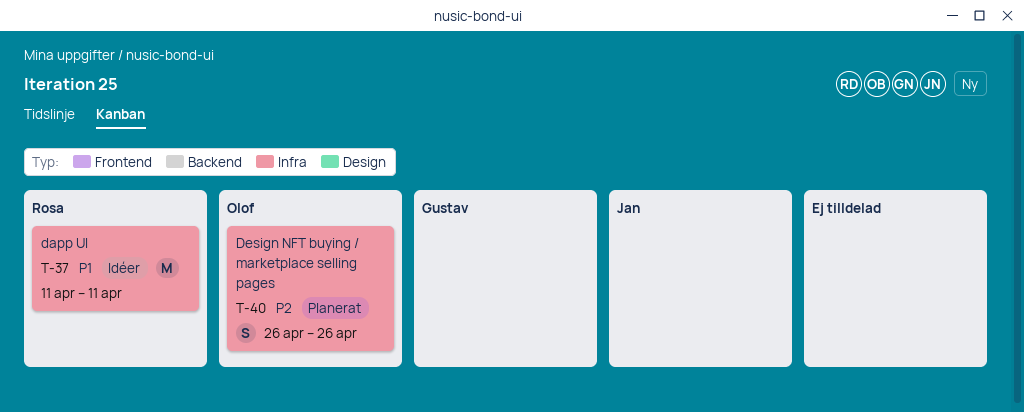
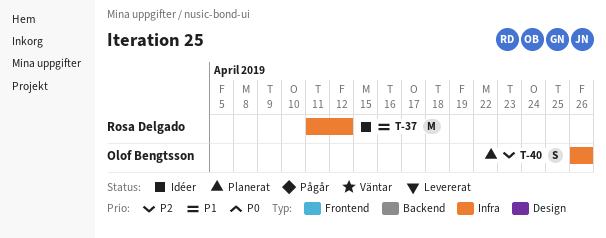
T-37, due: Apr 11 -> Apr 12

